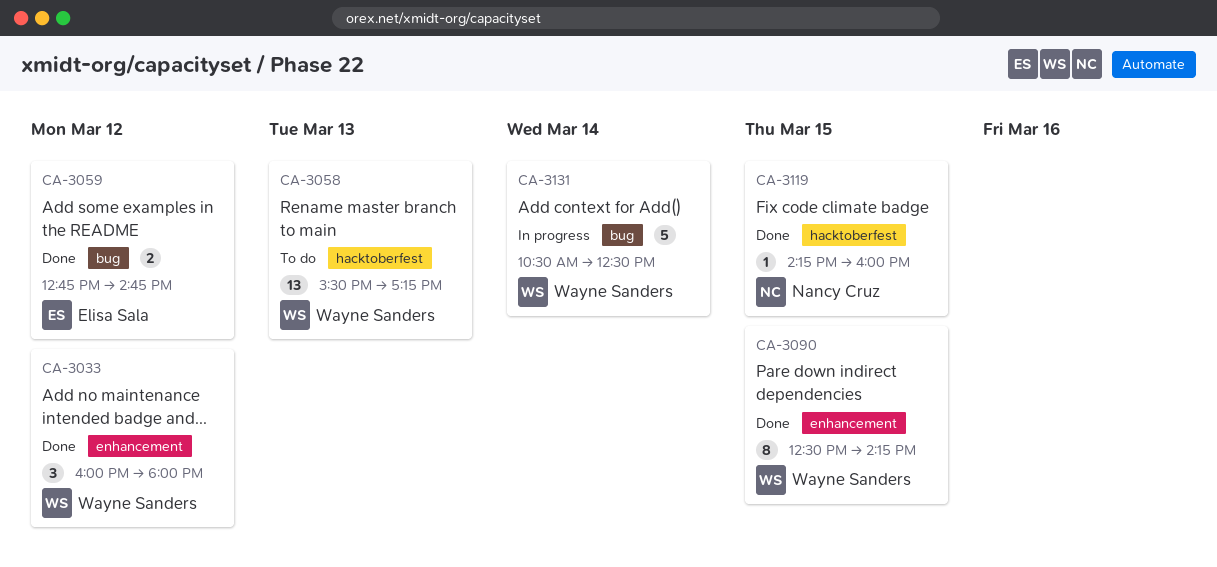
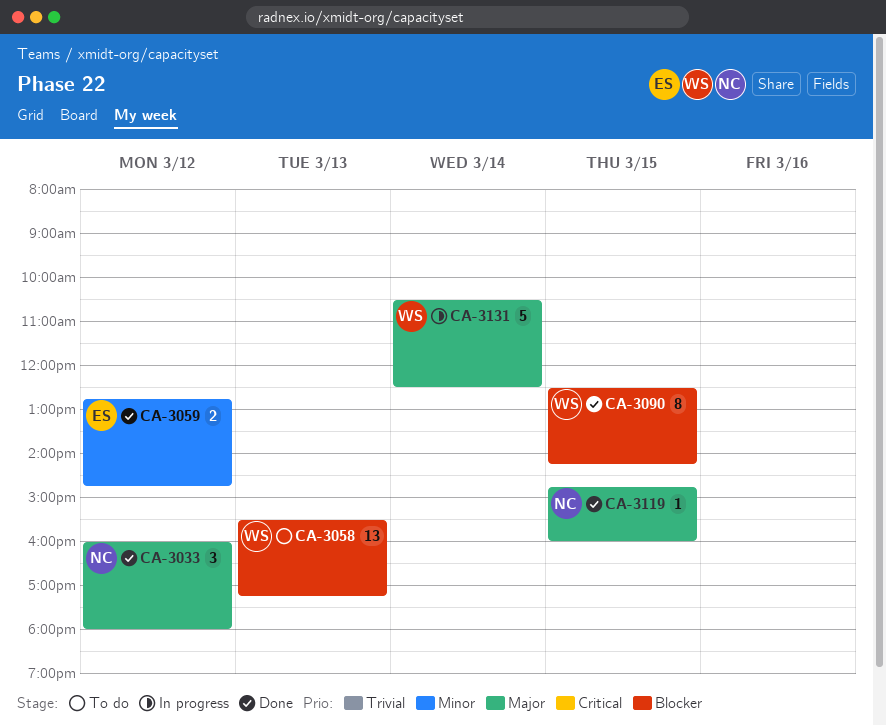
CA-3033, owner: Wayne Sanders -> Nancy Cruz
CA-3119, begins: 14:15 -> 14:45

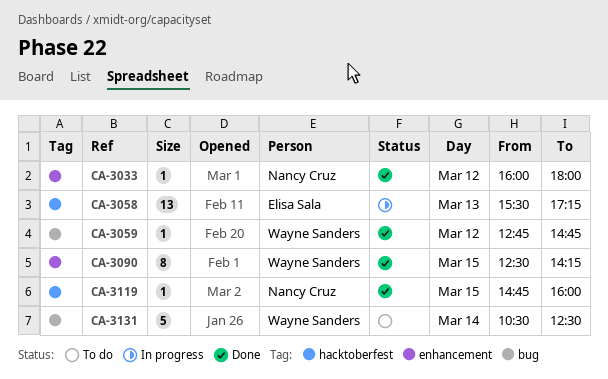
CA-3033, estimate: 3 -> 1
CA-3058, status: To do -> In progress
CA-3058, owner: Wayne Sanders -> Elisa Sala
CA-3059, owner: Elisa Sala -> Wayne Sanders
CA-3059, estimate: 2 -> 1
CA-3131, status: In progress -> To do

